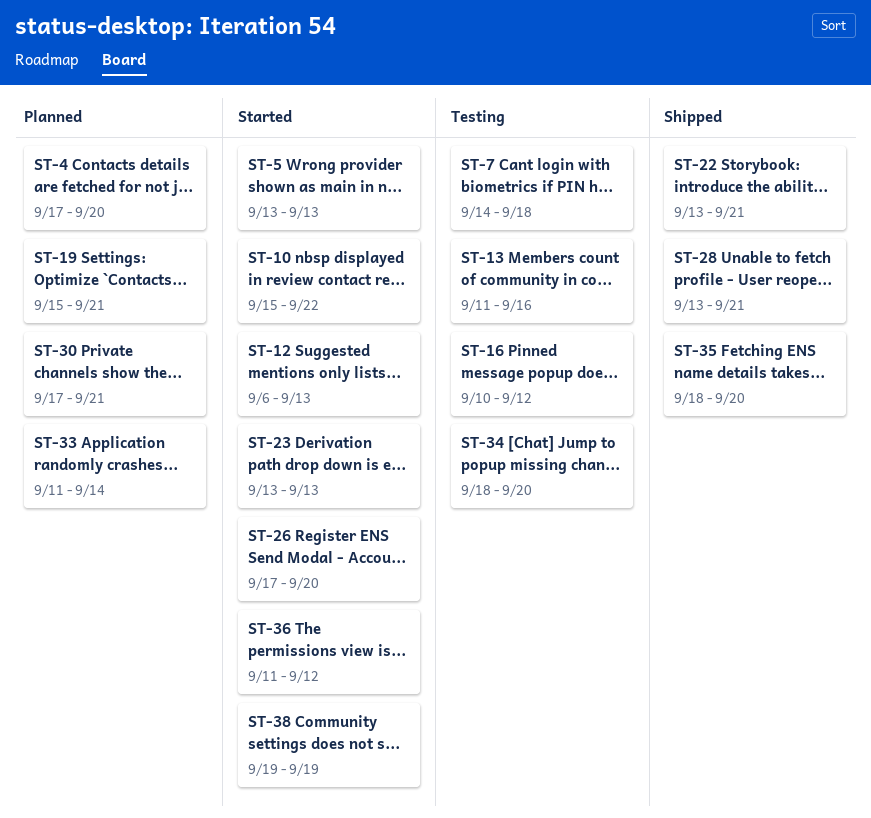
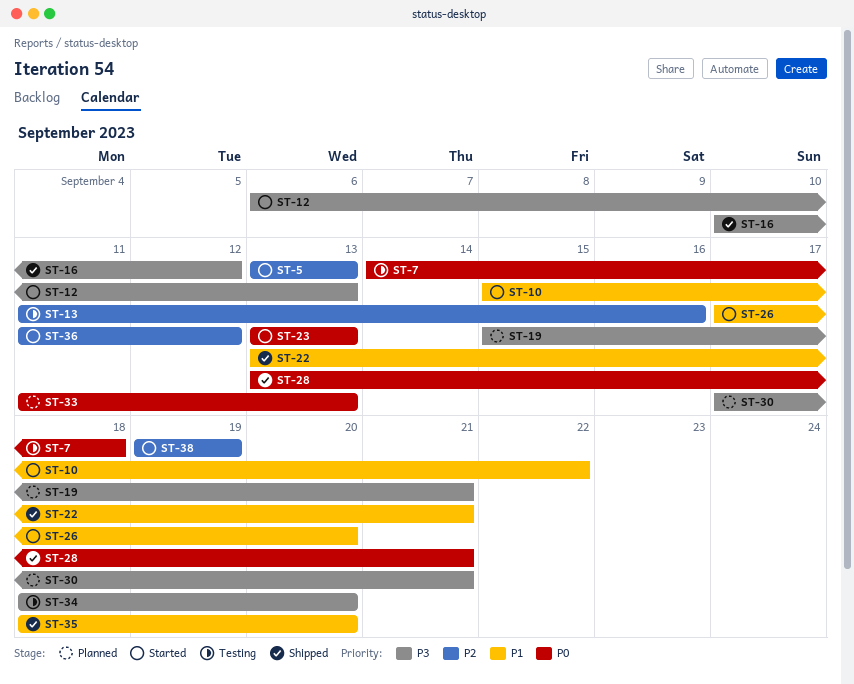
ST-4: present -> none
ST-16, status: Testing -> Shipped
ST-33, due: Sep 14 -> Sep 13

